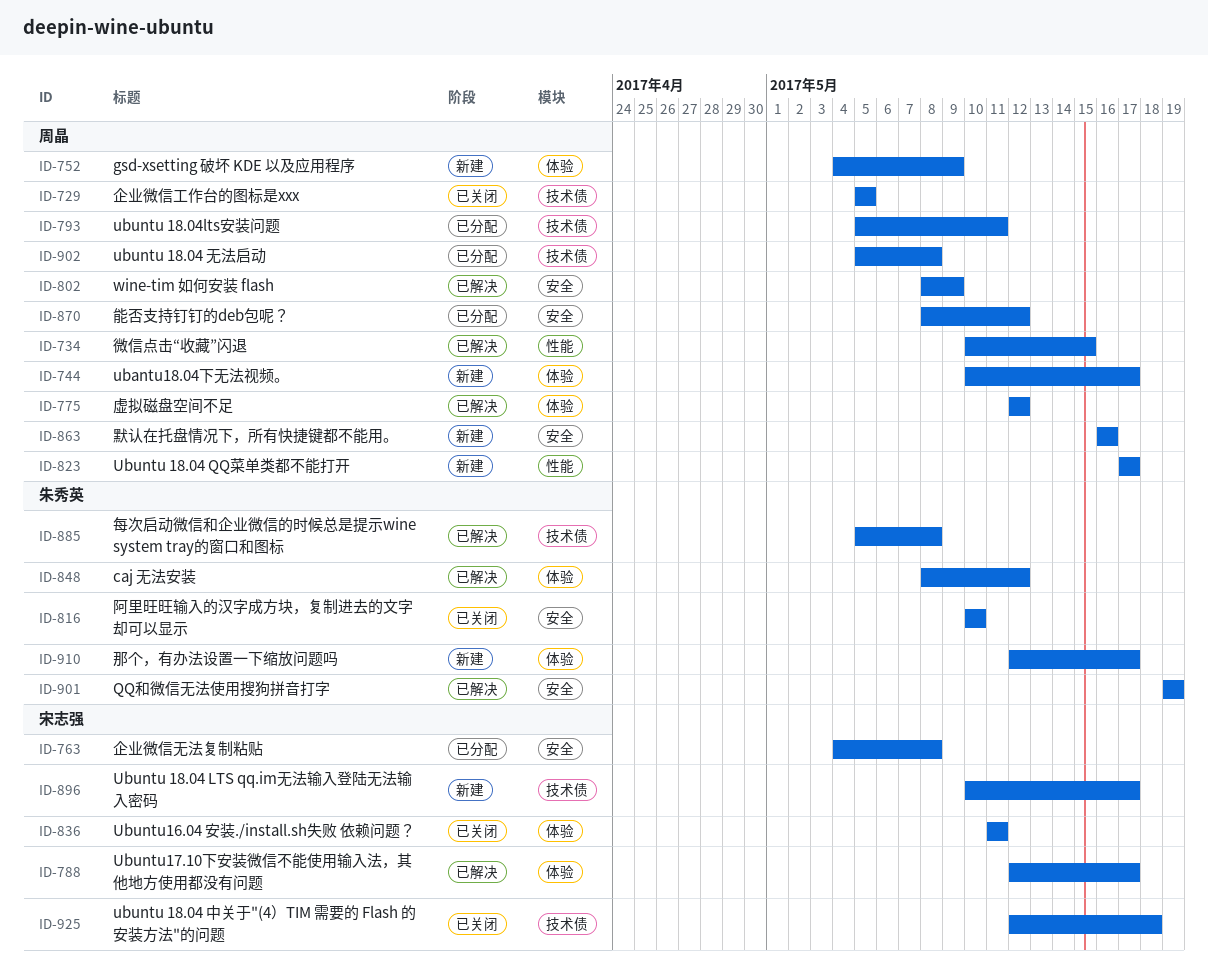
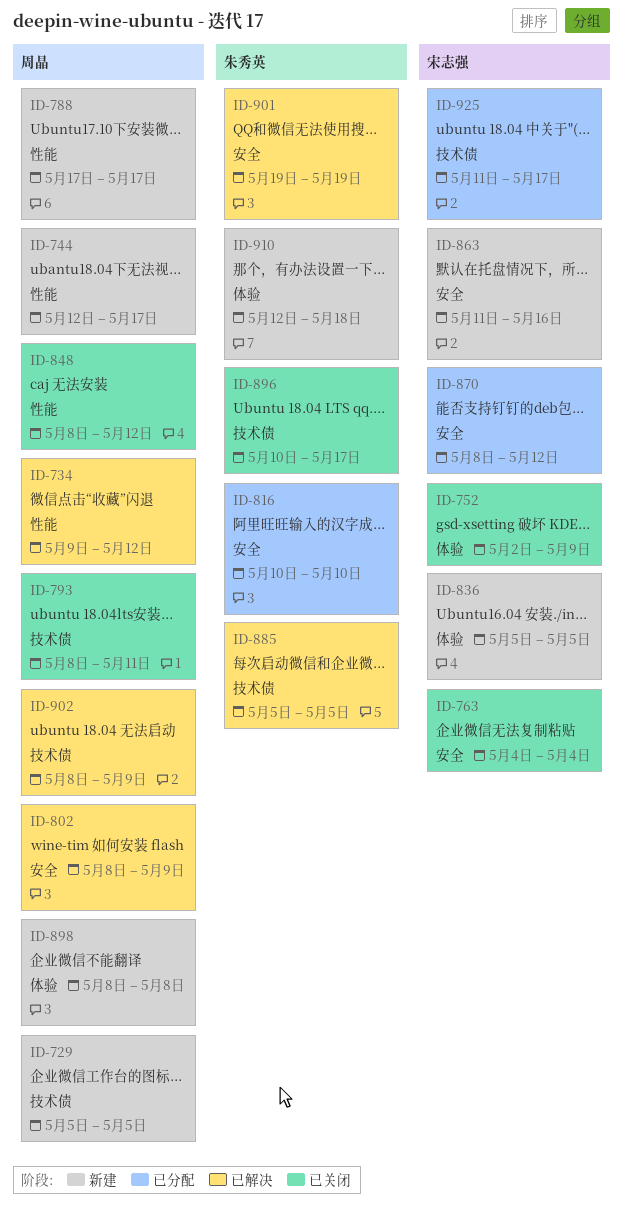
ID-729, status: 已关闭 -> 新建
ID-734, start: May 10 -> May 9
ID-734, due: May 15 -> May 12
ID-744, label: 体验 -> 性能
ID-744, start: May 10 -> May 12
ID-752, status: 新建 -> 已关闭
ID-752, owner: 周晶 -> 宋志强
ID-752, start: May 4 -> May 2
ID-763, status: 已分配 -> 已关闭
ID-763, due: May 8 -> May 4
ID-775: present -> none
ID-788, status: 已解决 -> 新建
ID-788, owner: 宋志强 -> 周晶
ID-788, label: 体验 -> 性能
ID-788, start: May 12 -> May 17
ID-793, status: 已分配 -> 已关闭
ID-793, start: May 5 -> May 8
ID-816, status: 已关闭 -> 已分配
ID-823: present -> none
ID-836, status: 已关闭 -> 新建
ID-836, start: May 11 -> May 5
ID-836, due: May 11 -> May 5
ID-848, status: 已解决 -> 已关闭
ID-848, owner: 朱秀英 -> 周晶
ID-848, label: 体验 -> 性能
ID-863, owner: 周晶 -> 宋志强
ID-863, start: May 16 -> May 11
ID-870, owner: 周晶 -> 宋志强
ID-885, due: May 8 -> May 5
ID-896, status: 新建 -> 已关闭
ID-896, owner: 宋志强 -> 朱秀英
ID-898: none -> present
ID-902, status: 已分配 -> 已解决
ID-902, start: May 5 -> May 8
ID-902, due: May 8 -> May 9
ID-910, due: May 17 -> May 18
ID-925, status: 已关闭 -> 已分配
ID-925, start: May 12 -> May 11
ID-925, due: May 18 -> May 17

